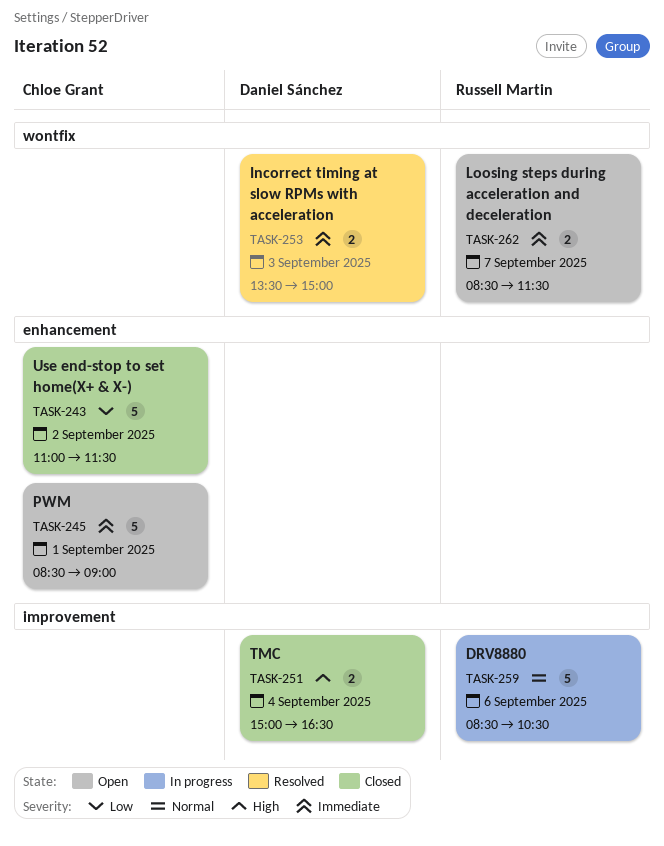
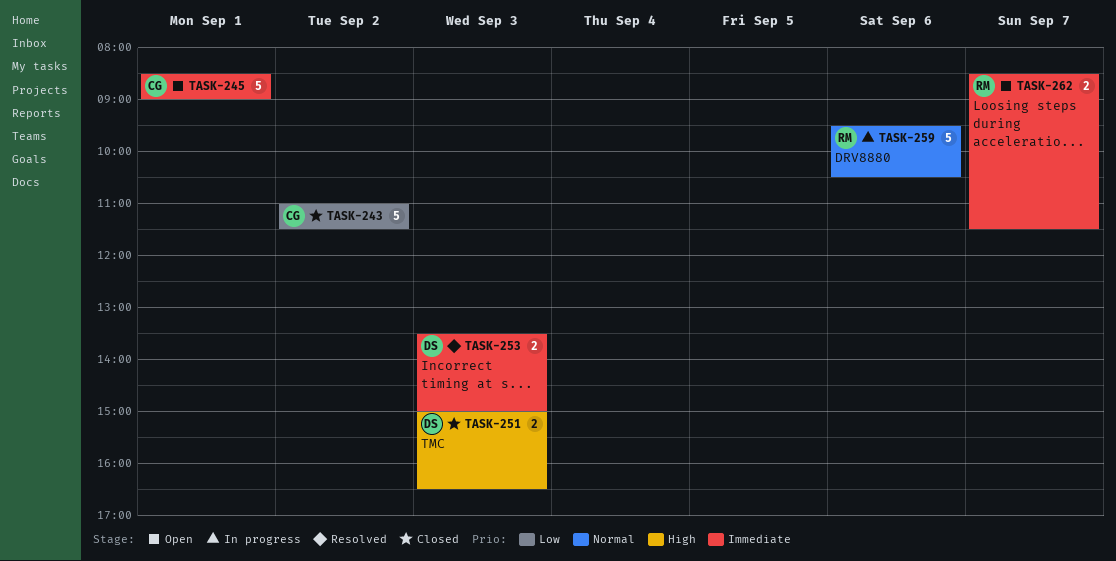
TASK-251, day: Sep 4 -> Sep 3
TASK-259, begins: 08:30 -> 09:30

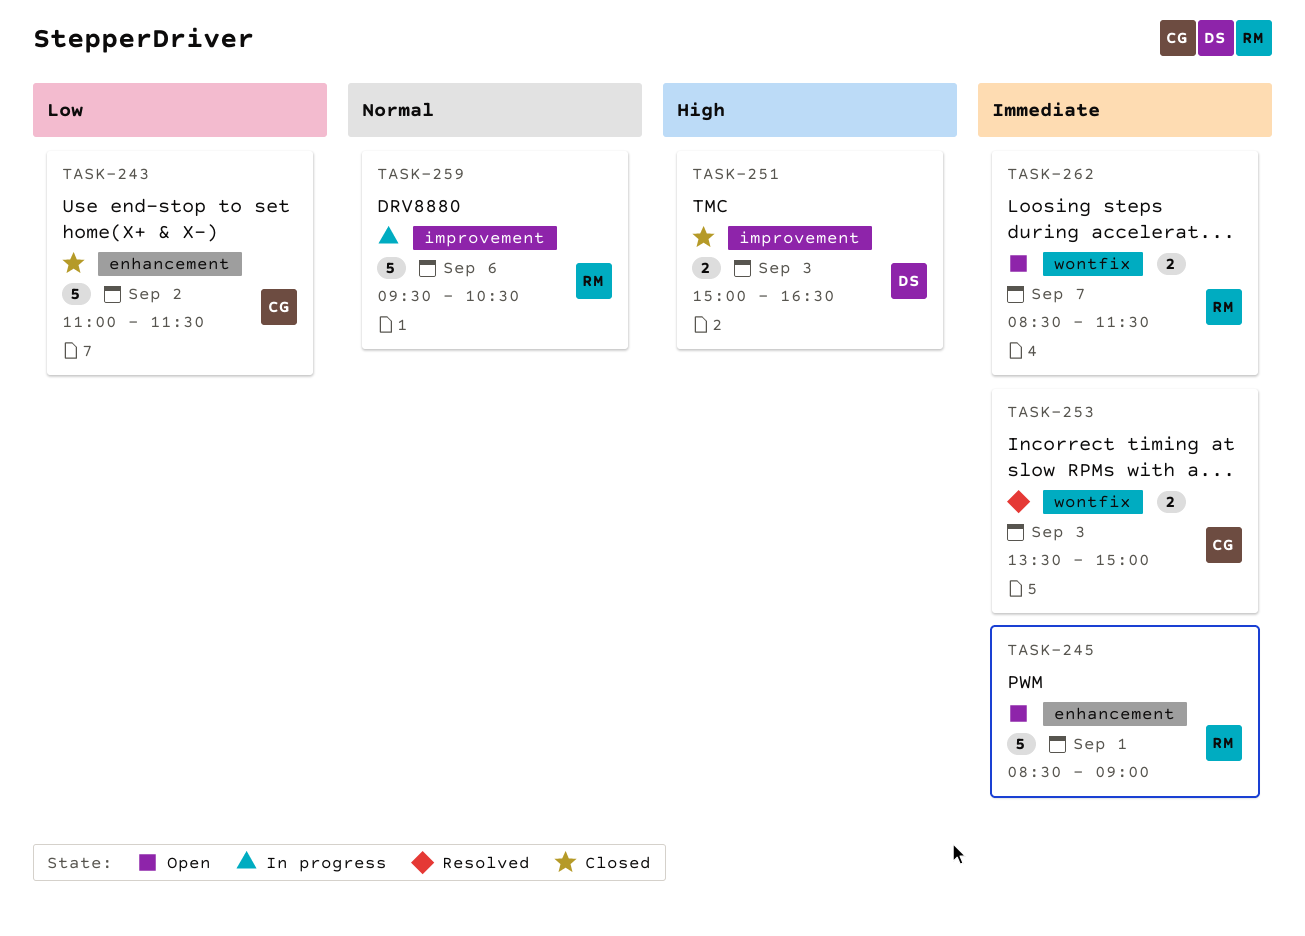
TASK-245, owner: CG -> RM
TASK-253, owner: DS -> CG

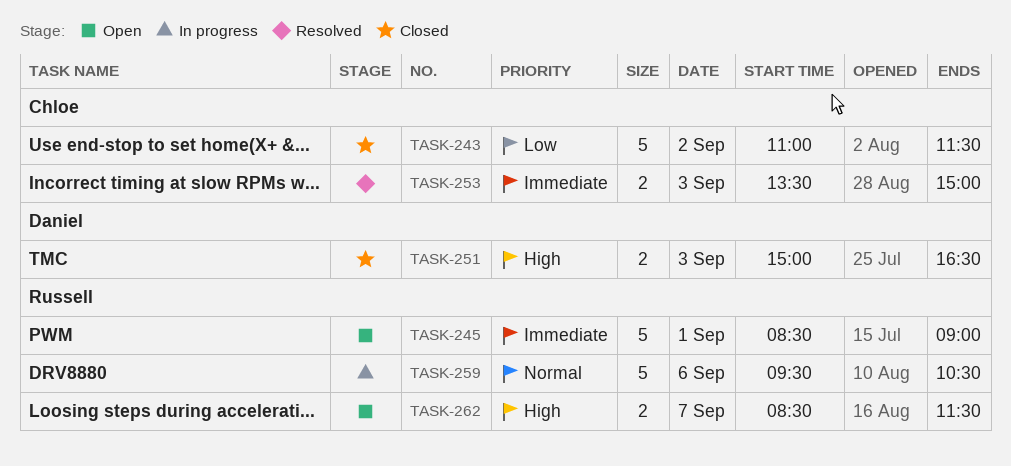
TASK-262, priority: Immediate -> High

